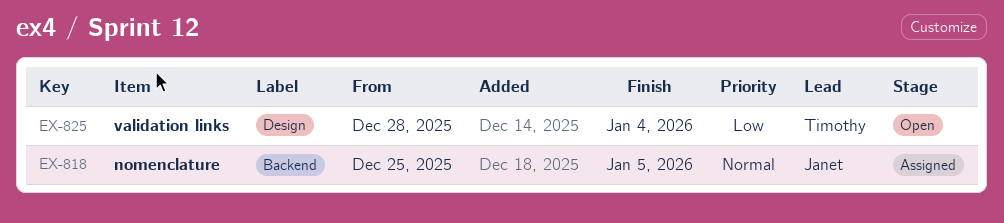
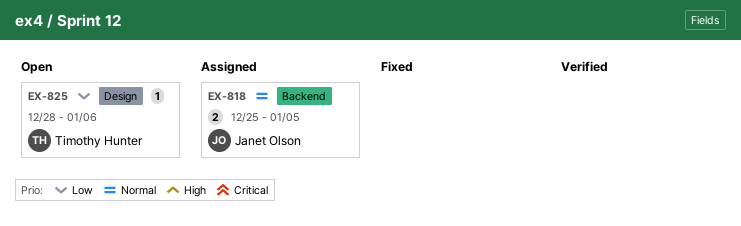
EX-825, due: Jan 4 -> Jan 6

